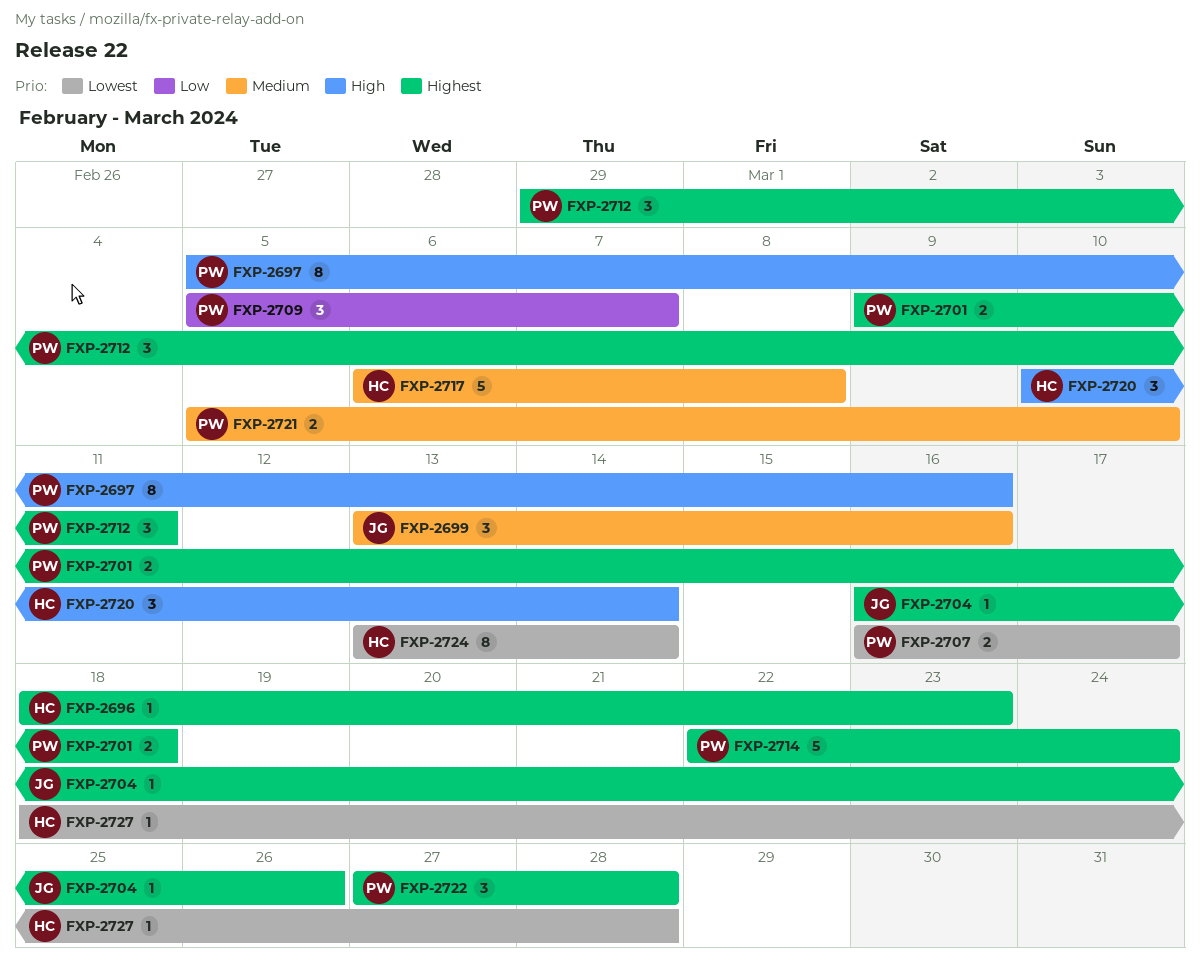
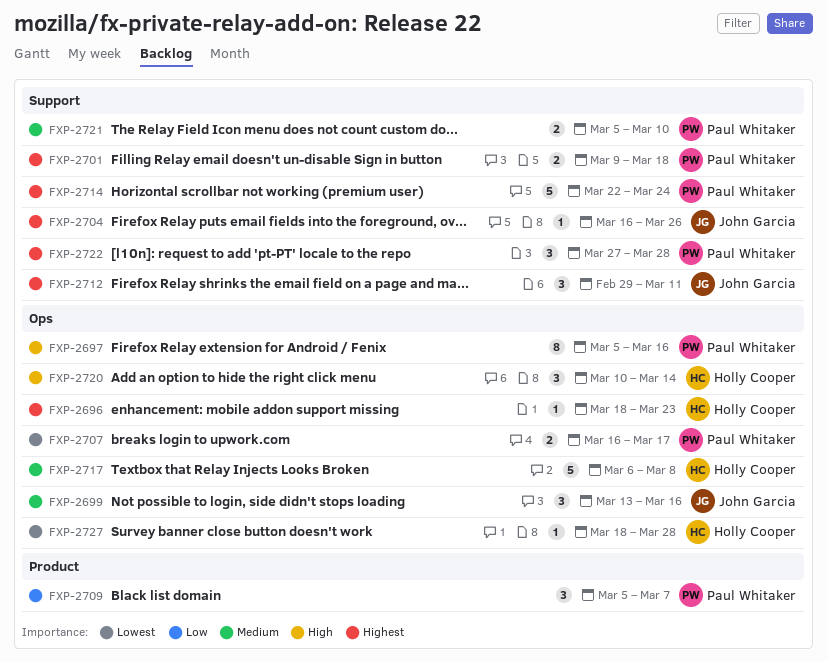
FXP-2712, owner: Paul Whitaker -> John Garcia
FXP-2724: present -> none

